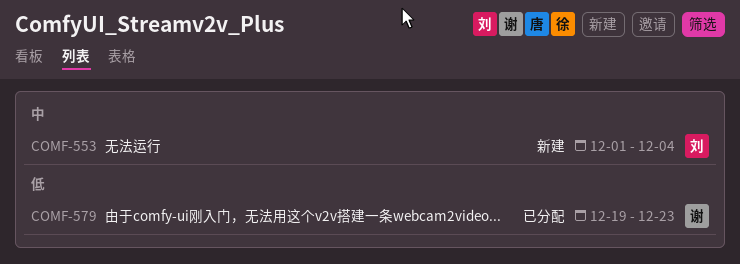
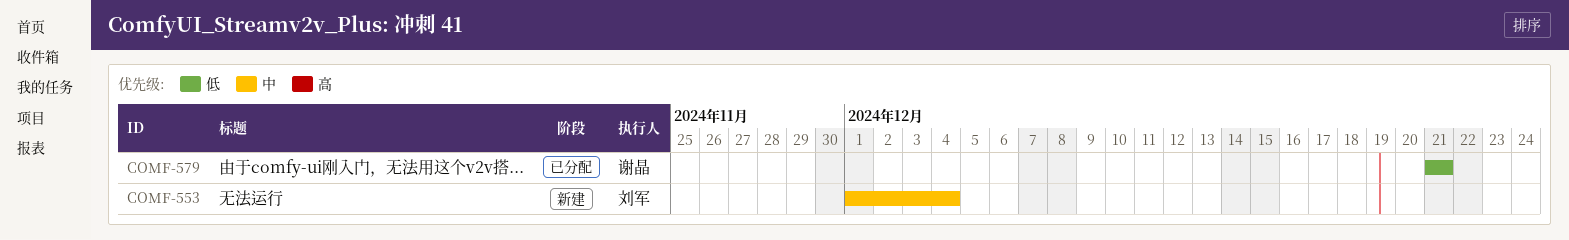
COMF-579, start: Dec 19 -> Dec 21
COMF-579, due: Dec 23 -> Dec 21

